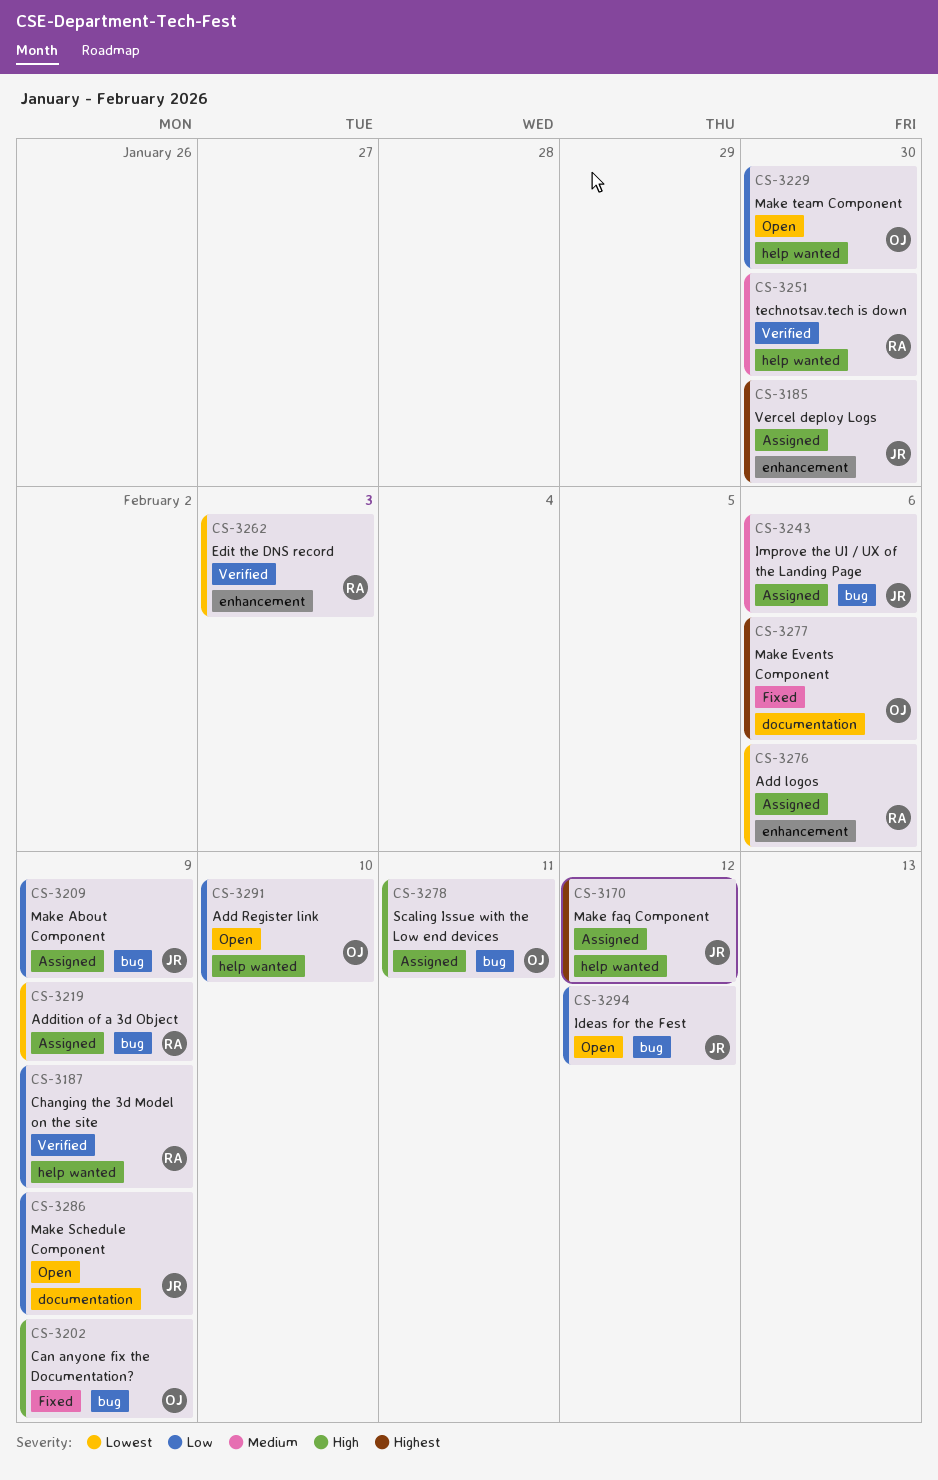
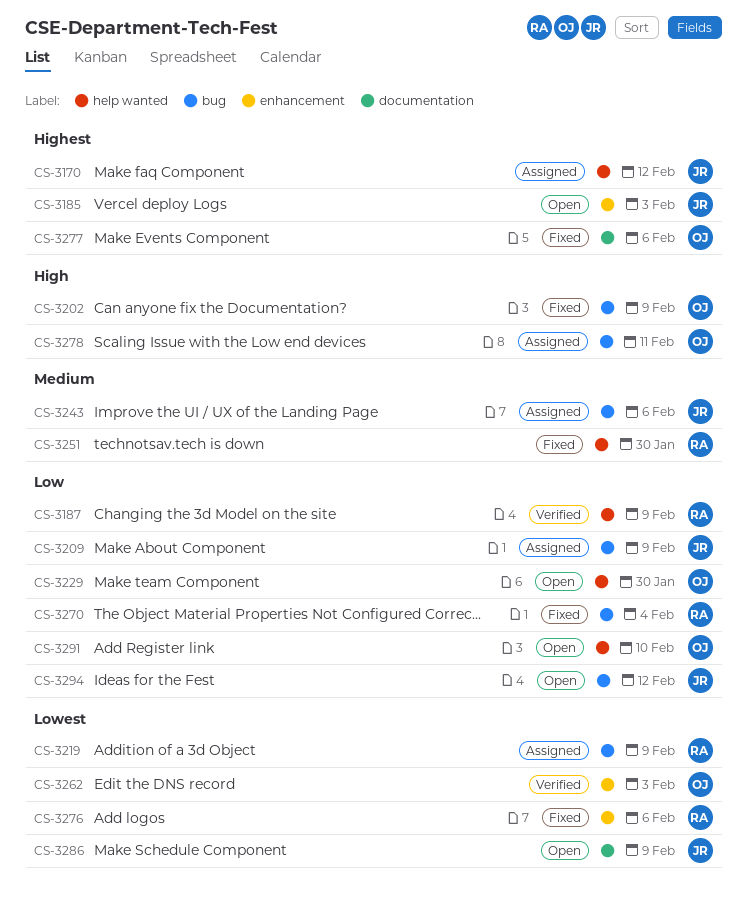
CS-3185, status: Assigned -> Open
CS-3185, due: Jan 30 -> Feb 3
CS-3251, status: Verified -> Fixed
CS-3262, owner: RA -> OJ
CS-3270: none -> present
CS-3276, status: Assigned -> Fixed
CS-3286, priority: Low -> Lowest

